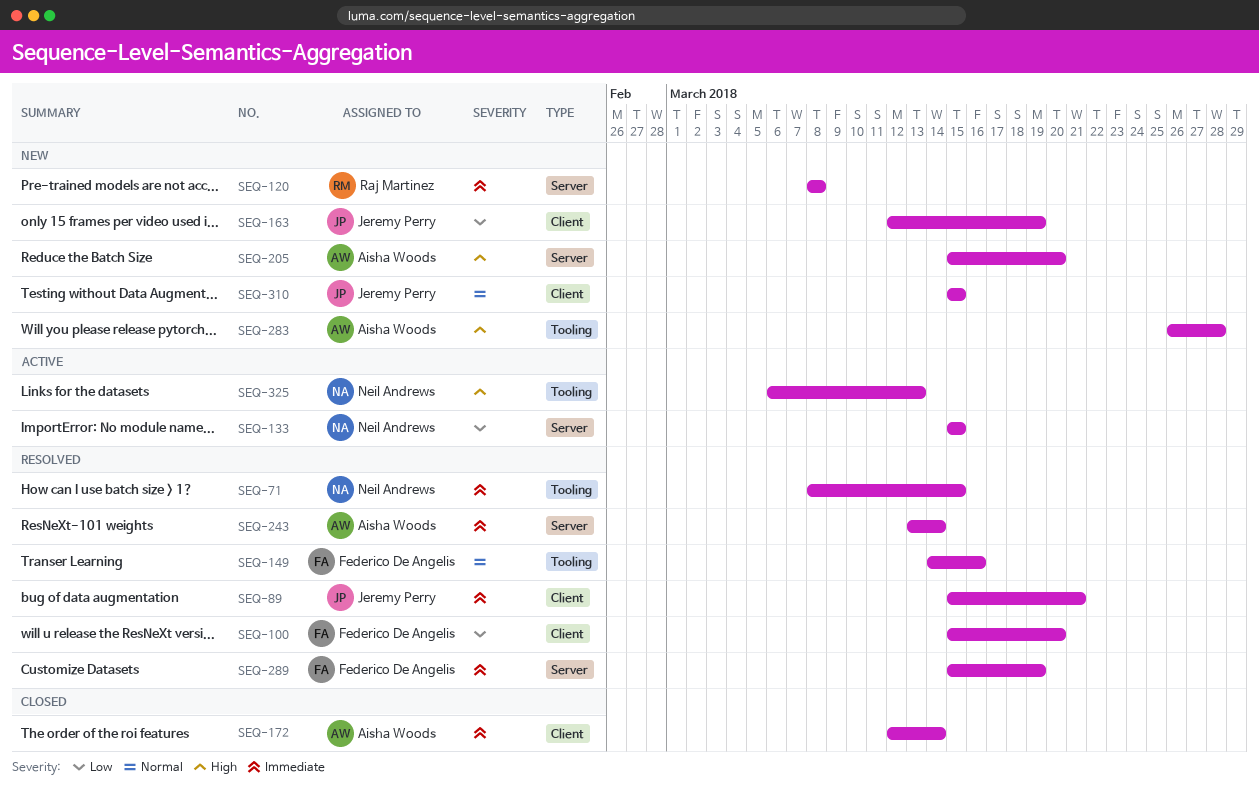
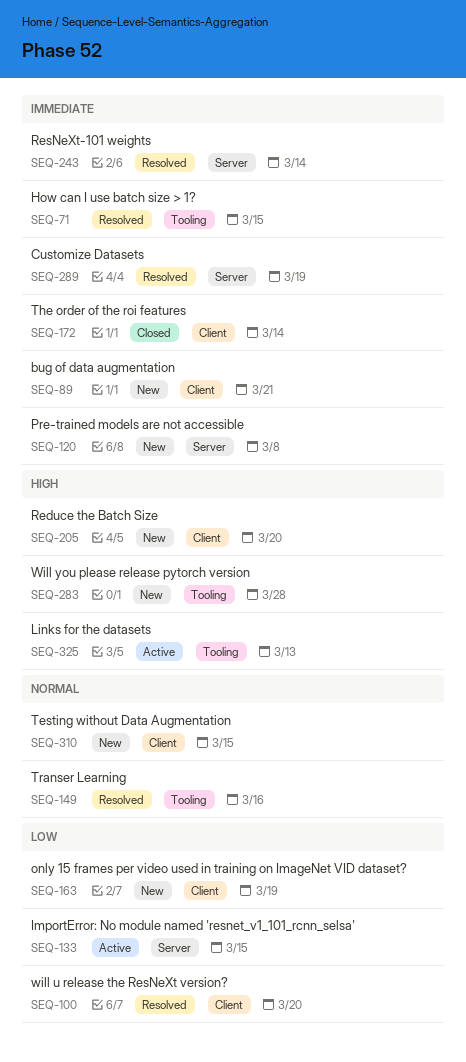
SEQ-89, status: Resolved -> New
SEQ-205, label: Server -> Client

